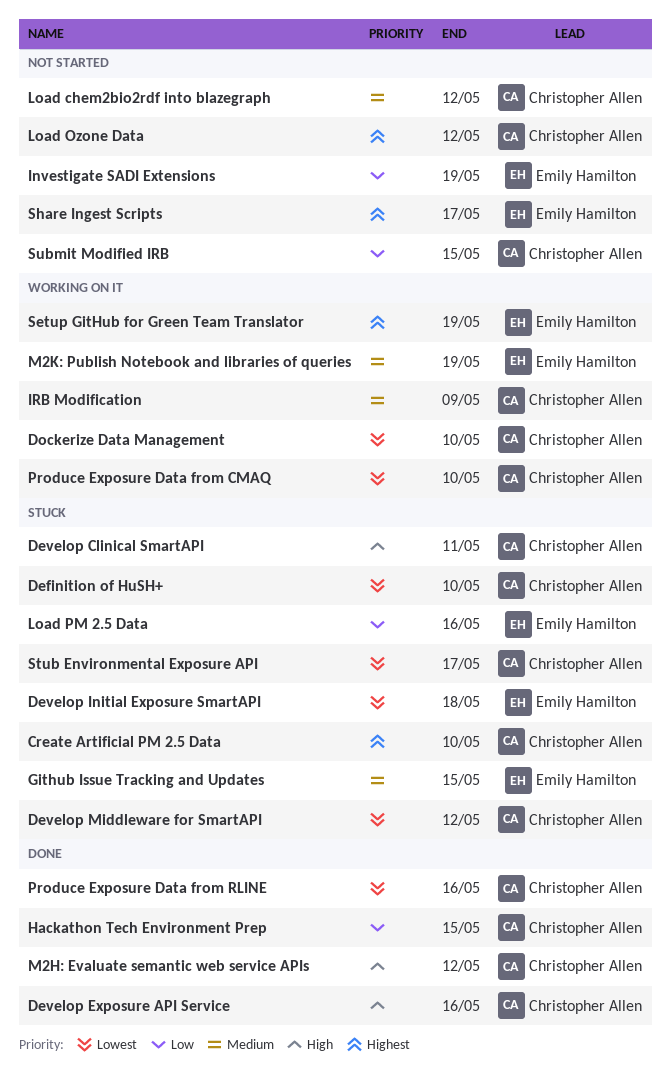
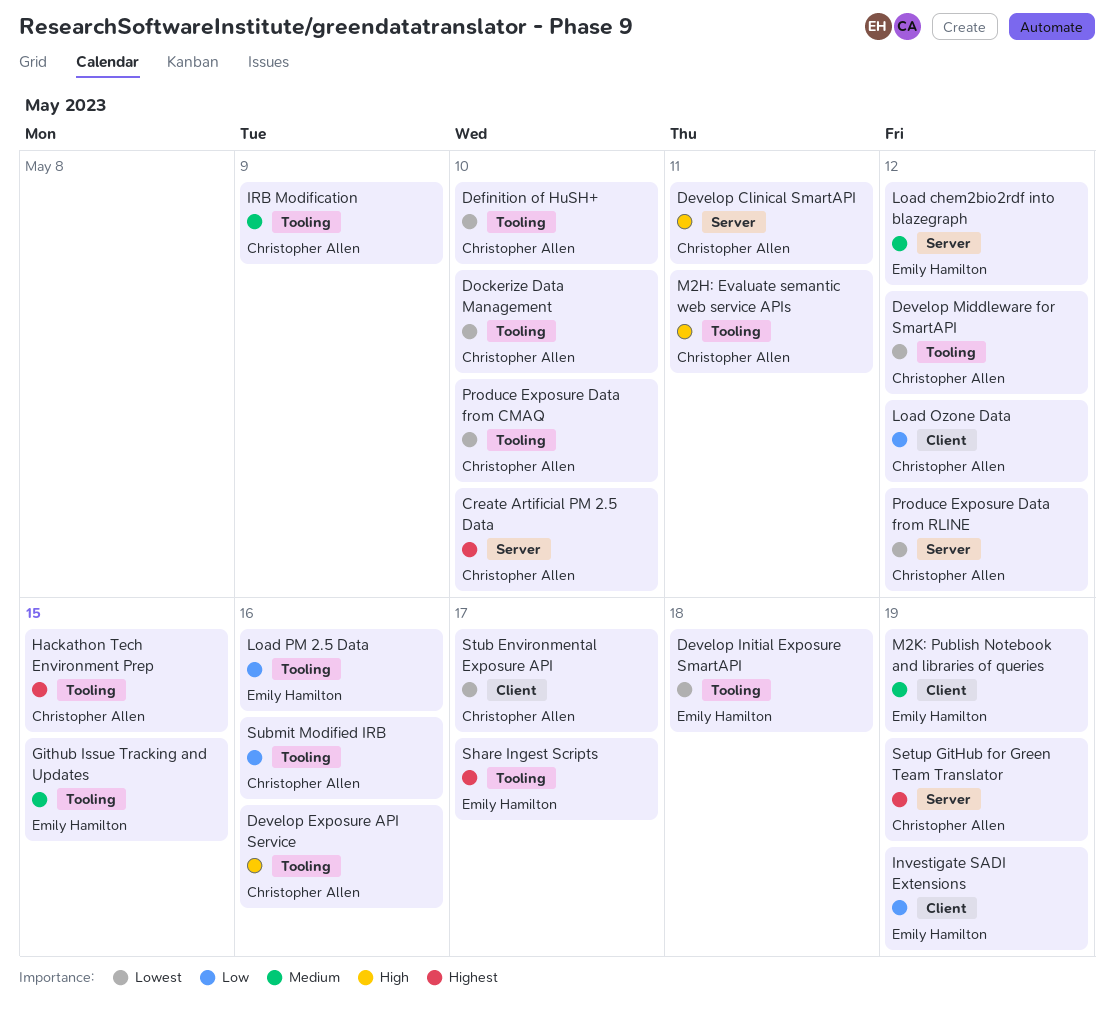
Hackathon Tech Environment Prep, priority: Low -> Highest
Load chem2bio2rdf into blazegraph, owner: Christopher Allen -> Emily Hamilton
Load Ozone Data, priority: Highest -> Low
M2H: Evaluate semantic web service APIs, due: May 12 -> May 11
Produce Exposure Data from RLINE, due: May 16 -> May 12
Setup GitHub for Green Team Translator, owner: Emily Hamilton -> Christopher Allen
Submit Modified IRB, due: May 15 -> May 16

